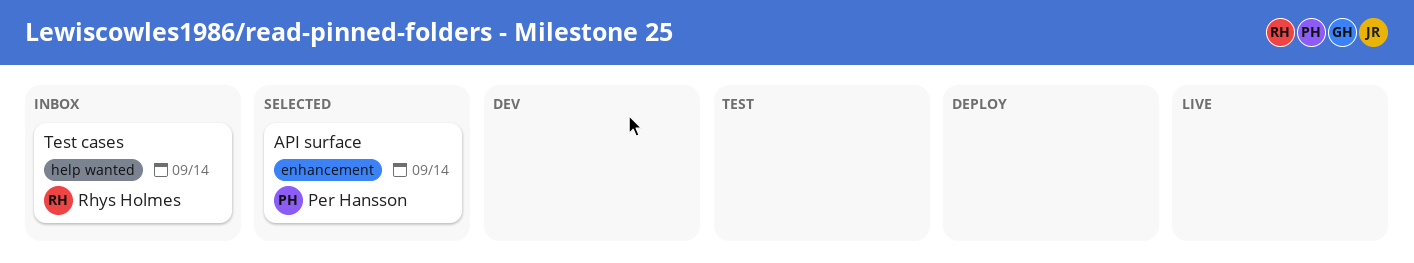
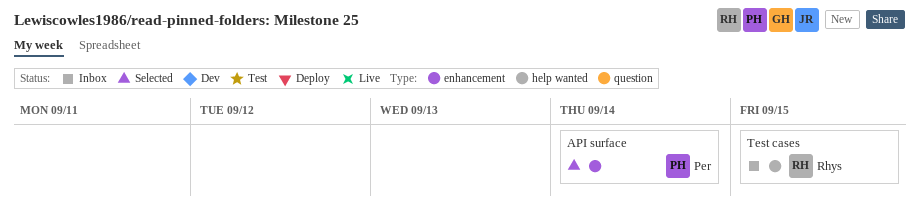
Test cases, due: Sep 14 -> Sep 15

